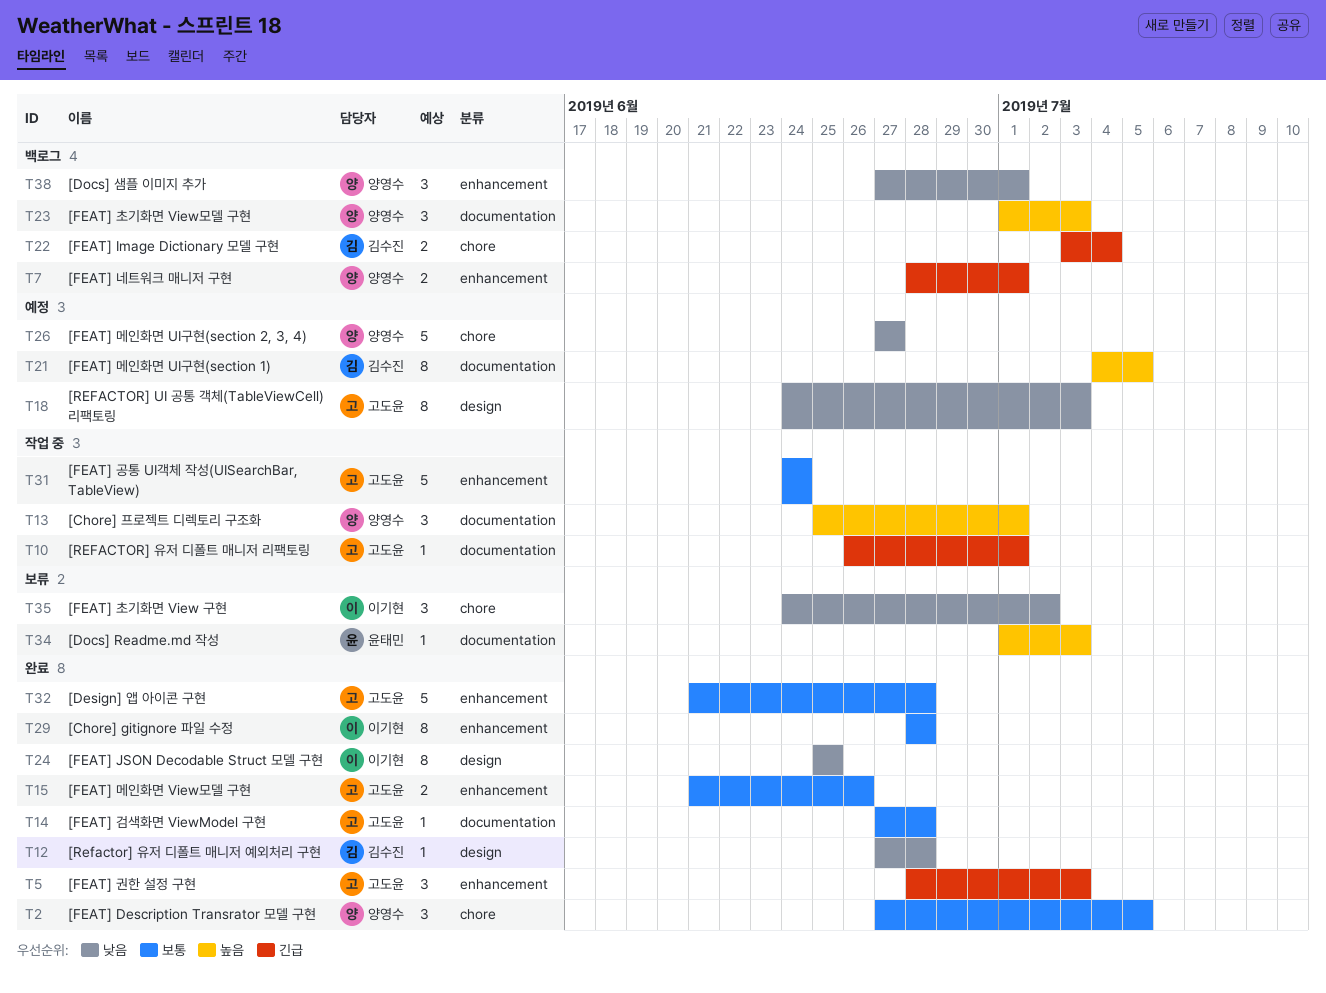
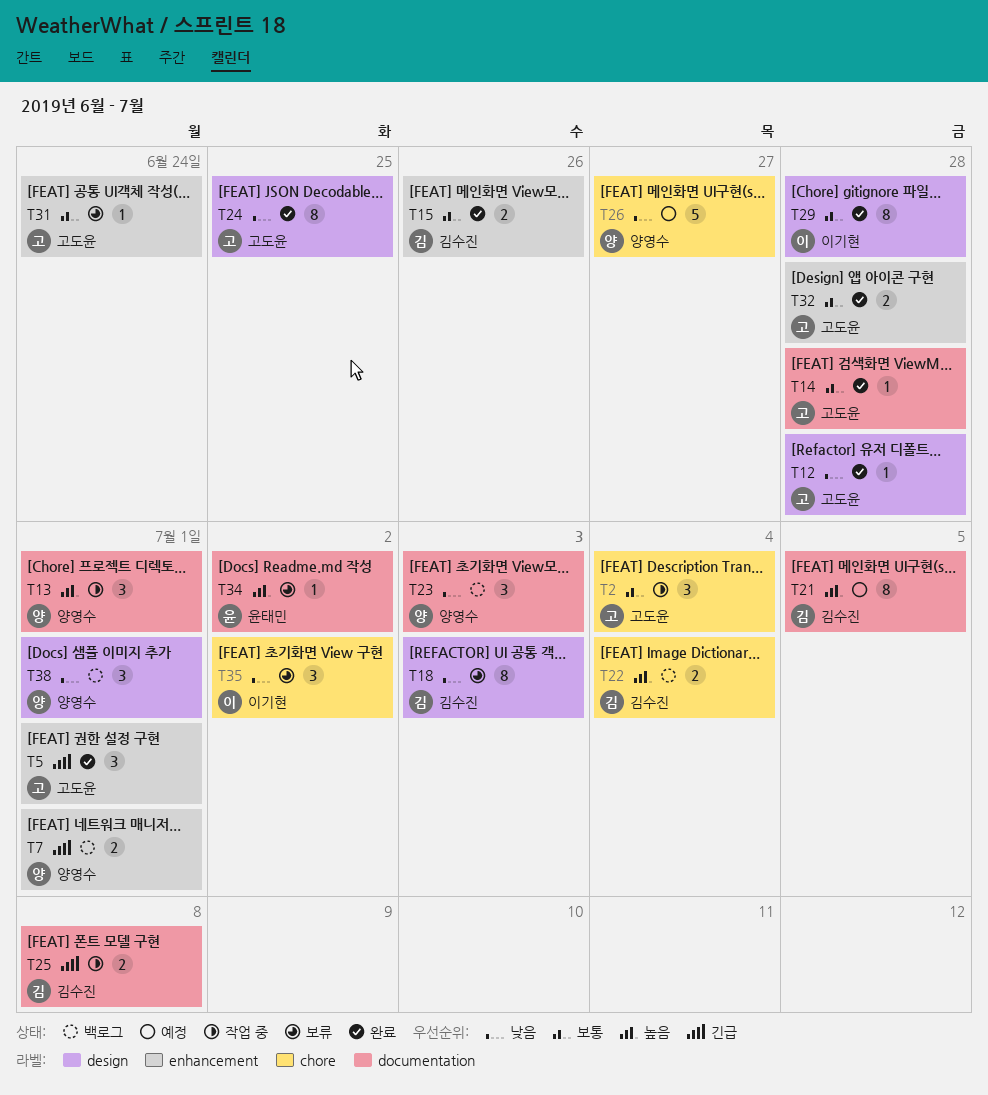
T2, status: 완료 -> 작업 중
T2, owner: 양영수 -> 고도윤
T2, due: Jul 5 -> Jul 4
T5, due: Jul 3 -> Jul 1
T10: present -> none
T12, owner: 김수진 -> 고도윤
T15, owner: 고도윤 -> 김수진
T18, status: 예정 -> 보류
T18, owner: 고도윤 -> 김수진
T22, priority: 긴급 -> 높음
T23, priority: 높음 -> 낮음
T24, owner: 이기현 -> 고도윤
T25: none -> present
T29, label: enhancement -> design
T31, status: 작업 중 -> 보류
T31, estimate: 5 -> 1
T32, estimate: 5 -> 2
T34, due: Jul 3 -> Jul 2
T38, label: enhancement -> design

